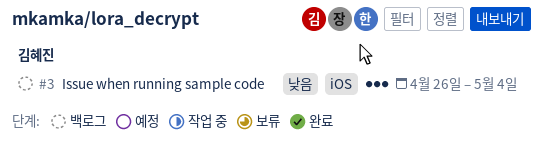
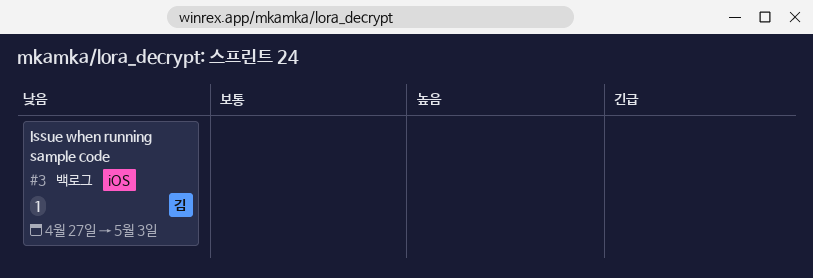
#3, estimate: 3 -> 1
#3, start: Apr 26 -> Apr 27
#3, due: May 4 -> May 3

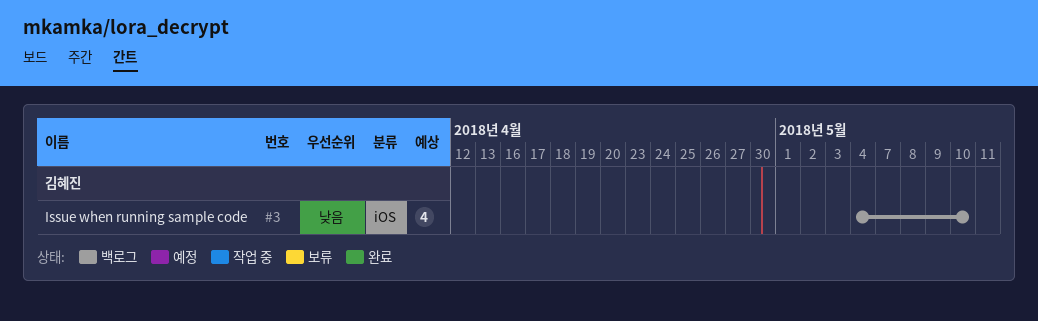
#3, estimate: 1 -> 4
#3, start: Apr 27 -> May 4
#3, due: May 3 -> May 10

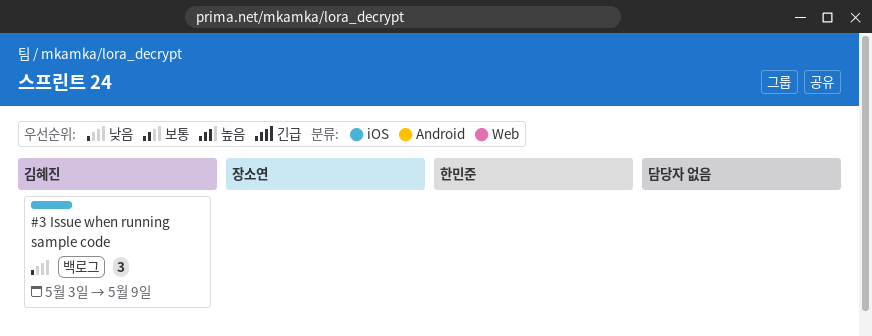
#3, estimate: 4 -> 3
#3, start: May 4 -> May 3
#3, due: May 10 -> May 9

